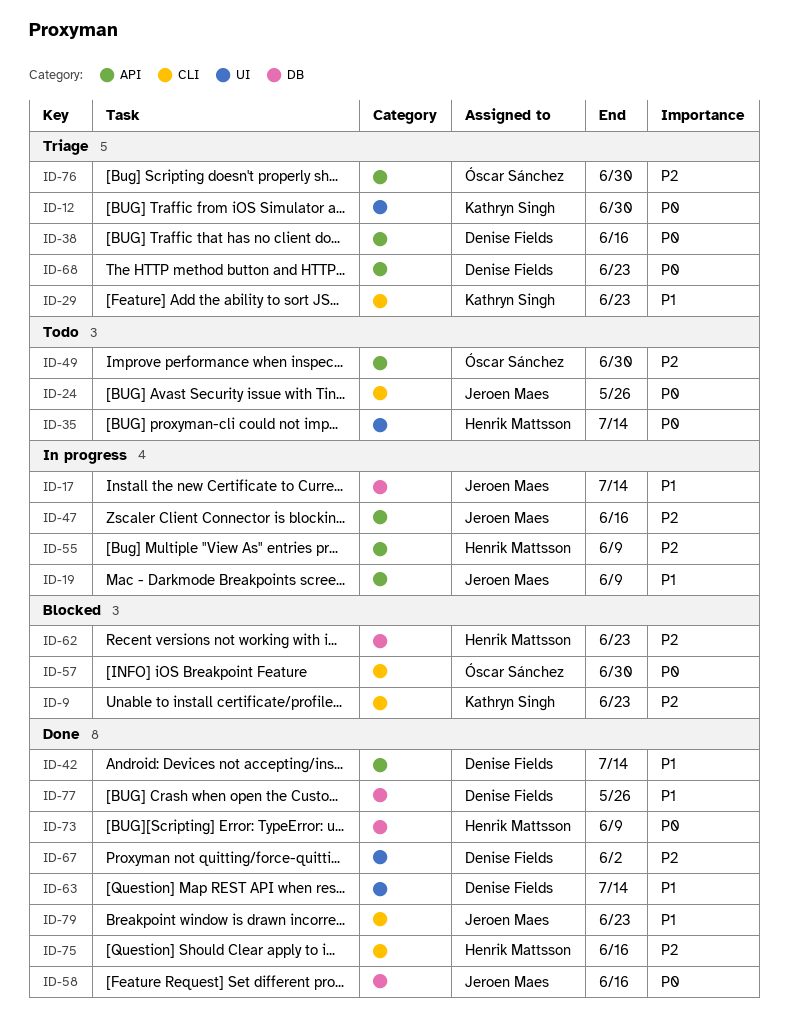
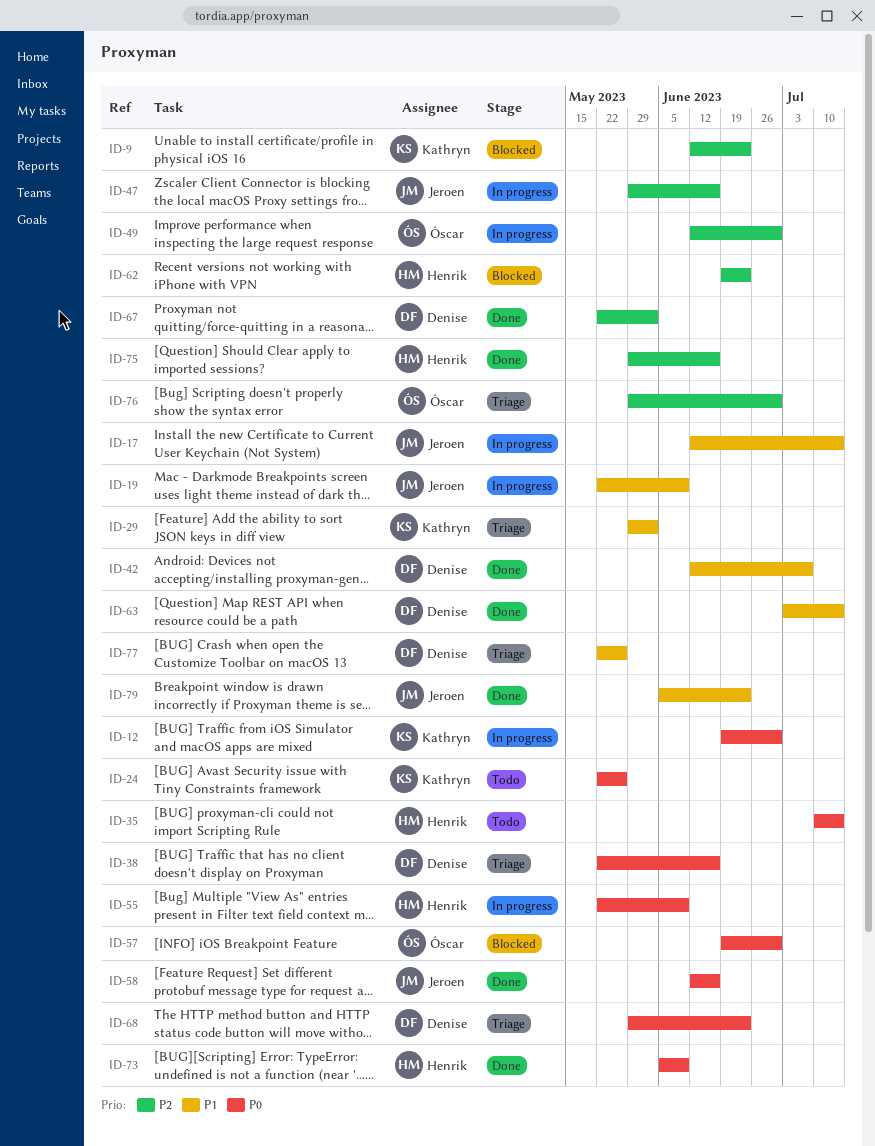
ID-12, status: Triage -> In progress
ID-24, owner: Jeroen Maes -> Kathryn Singh
ID-29, due: Jun 23 -> Jun 2
ID-42, due: Jul 14 -> Jul 7
ID-49, status: Todo -> In progress
ID-55, priority: P2 -> P0
ID-77, status: Done -> Triage

